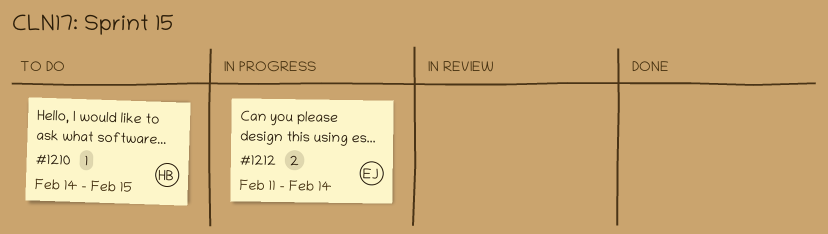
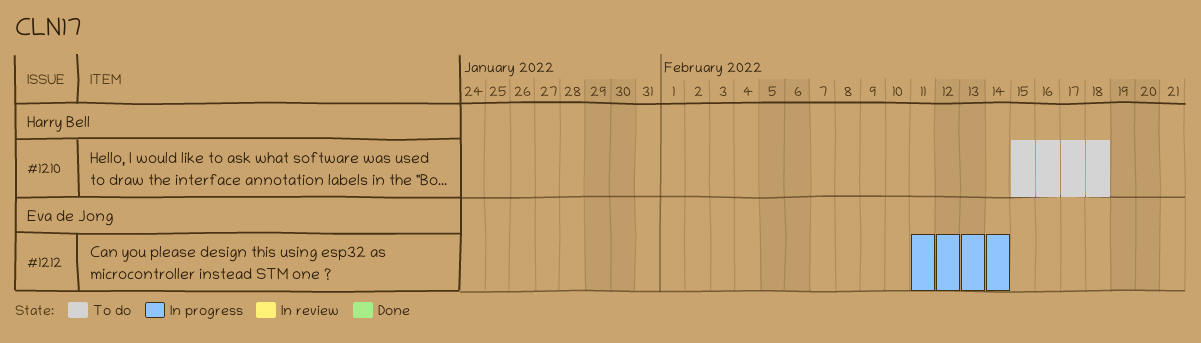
#1210, start: Feb 14 -> Feb 15
#1210, due: Feb 15 -> Feb 18

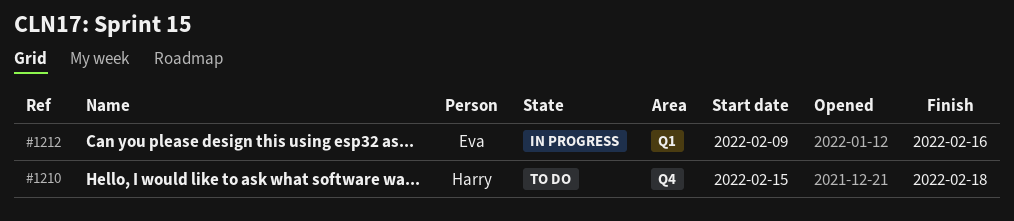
#1212, start: Feb 11 -> Feb 9
#1212, due: Feb 14 -> Feb 16

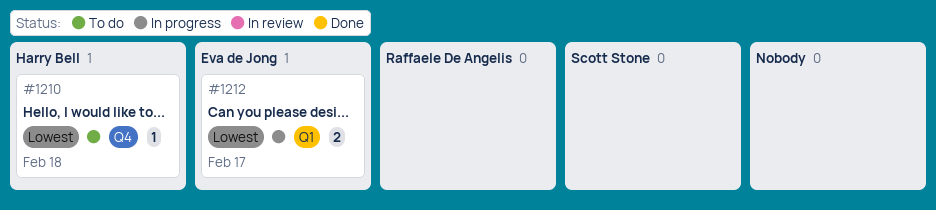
#1212, due: Feb 16 -> Feb 17

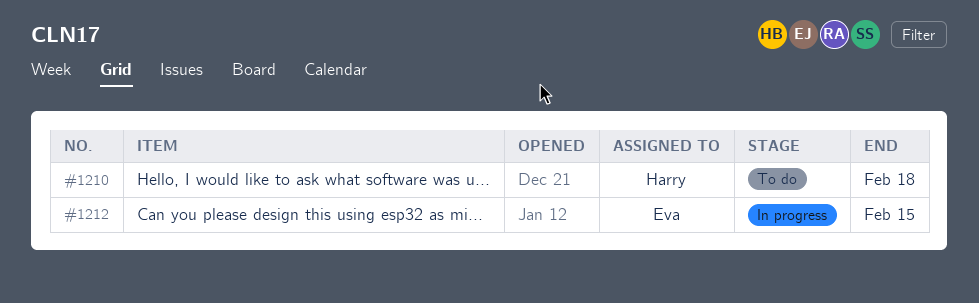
#1212, due: Feb 17 -> Feb 15

